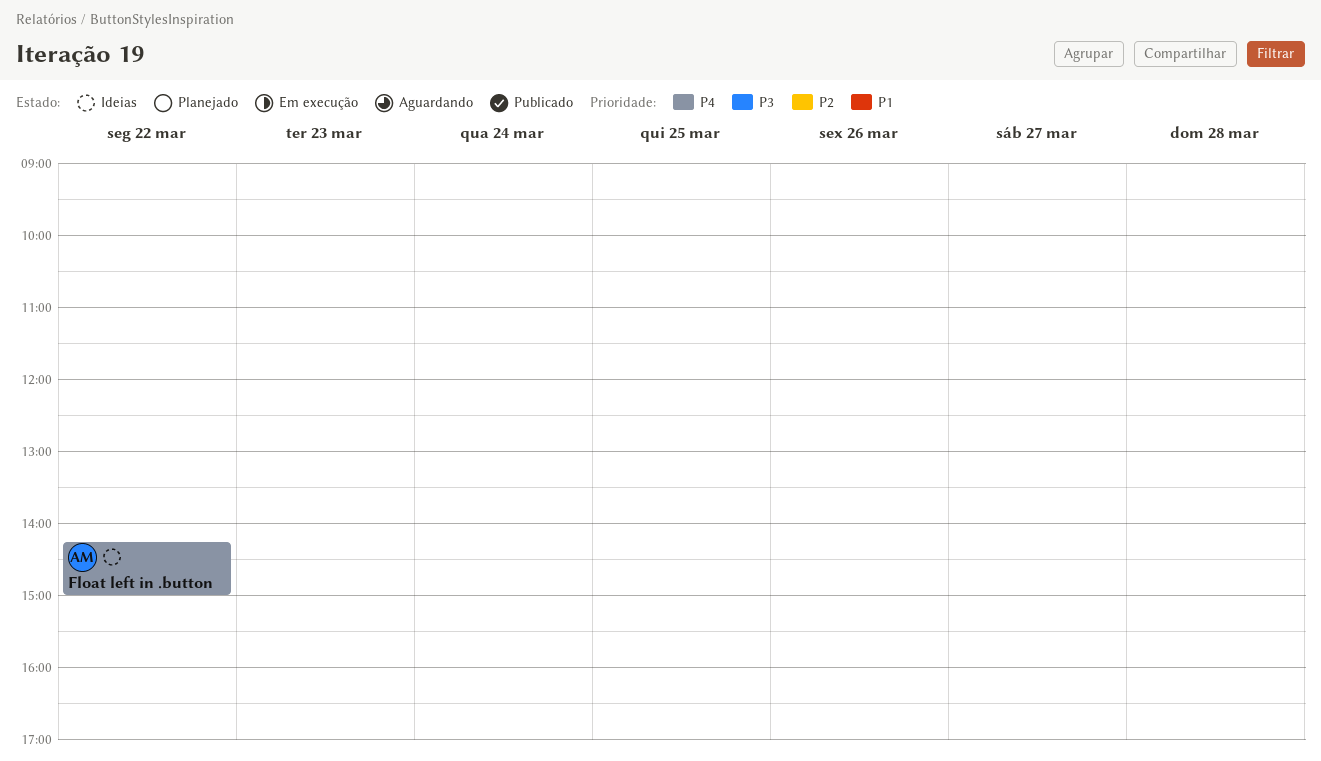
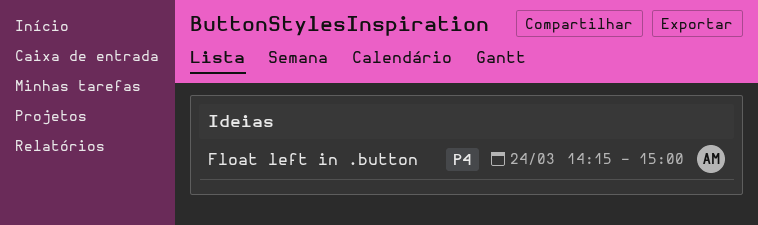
Float left in .button, day: Mar 22 -> Mar 24

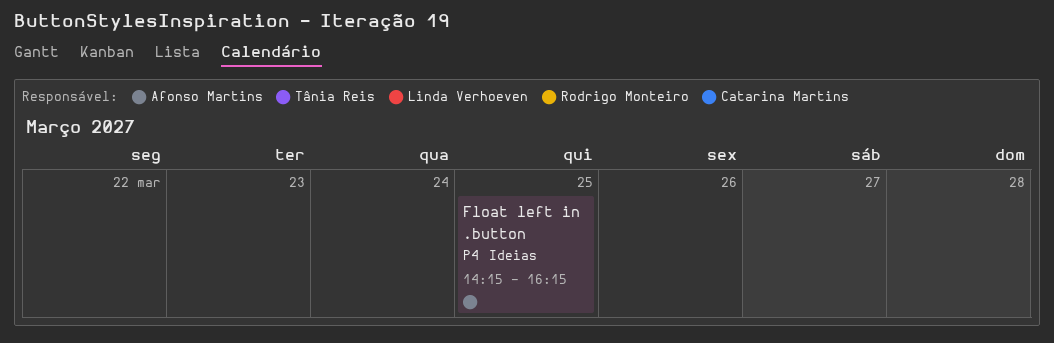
Float left in .button, day: Mar 24 -> Mar 25
Float left in .button, ends: 15:00 -> 16:15

